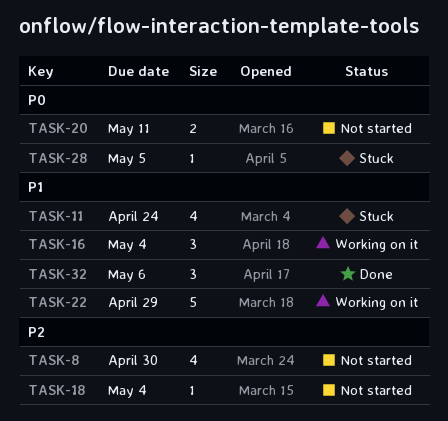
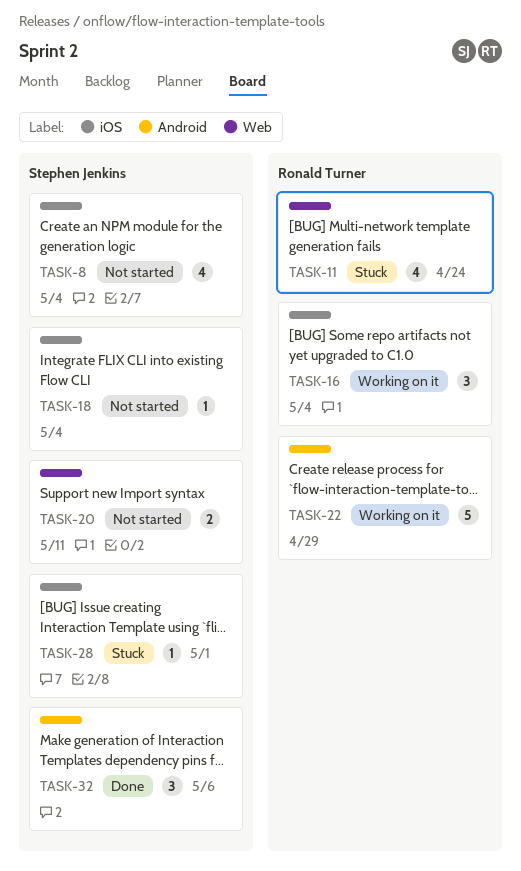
TASK-8, due: Apr 30 -> May 4
TASK-28, due: May 5 -> May 1

